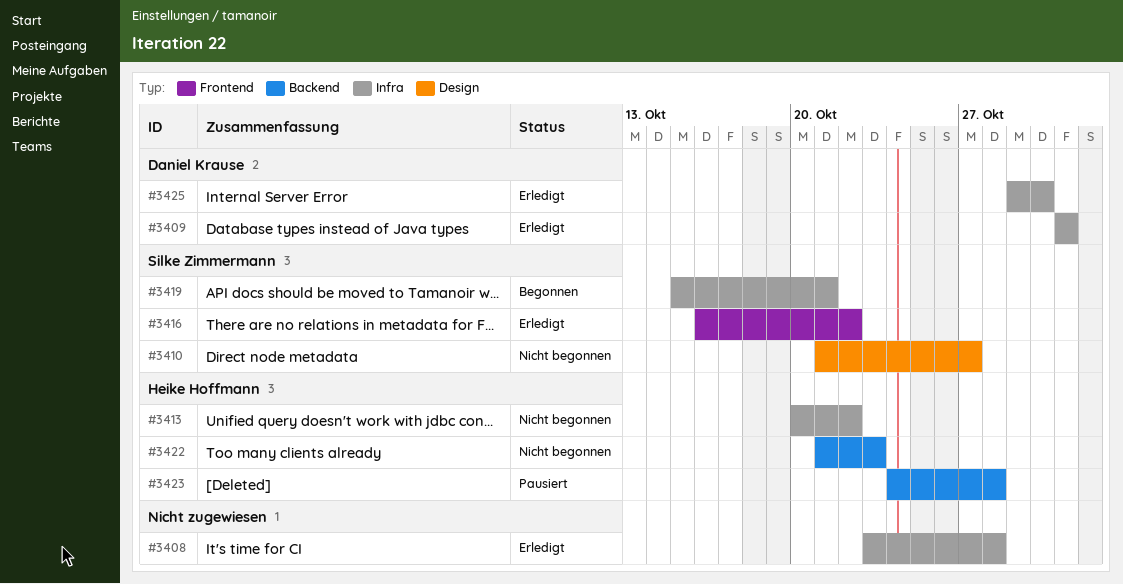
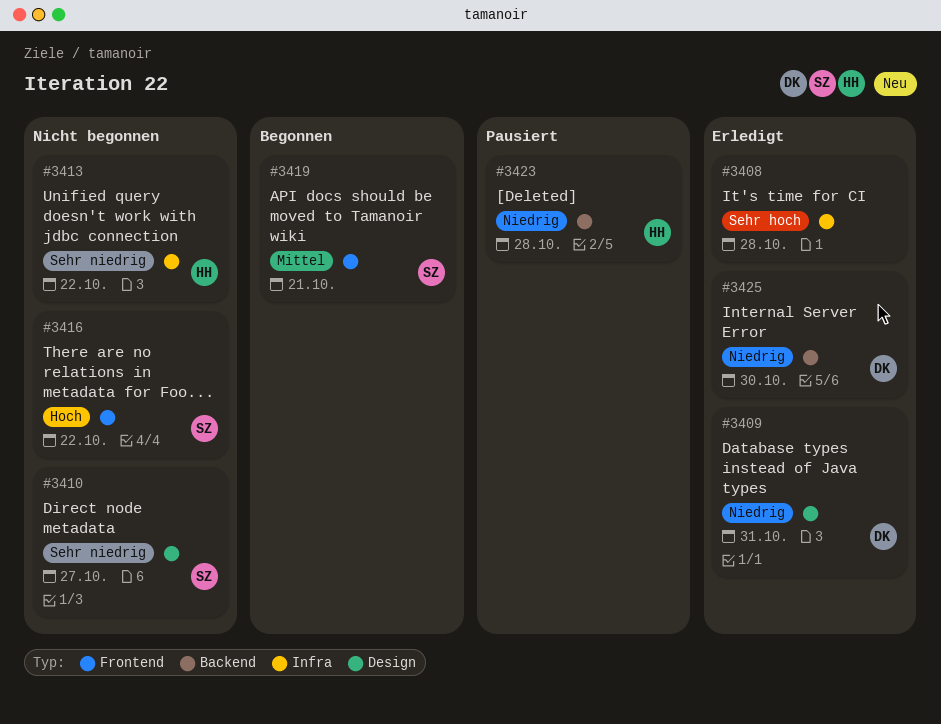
#3409, label: Infra -> Design
#3416, status: Erledigt -> Nicht begonnen
#3419, label: Infra -> Frontend
#3422: present -> none
#3425, label: Infra -> Backend

